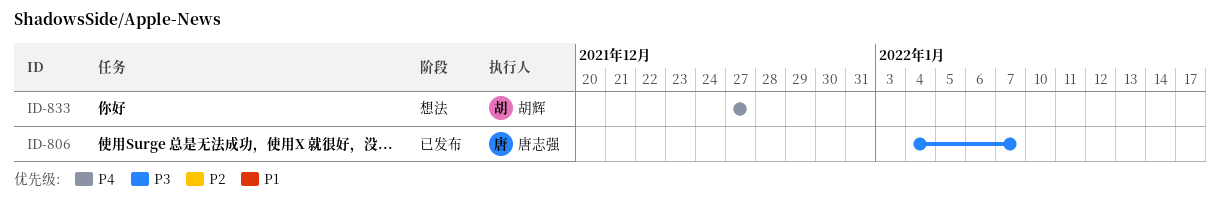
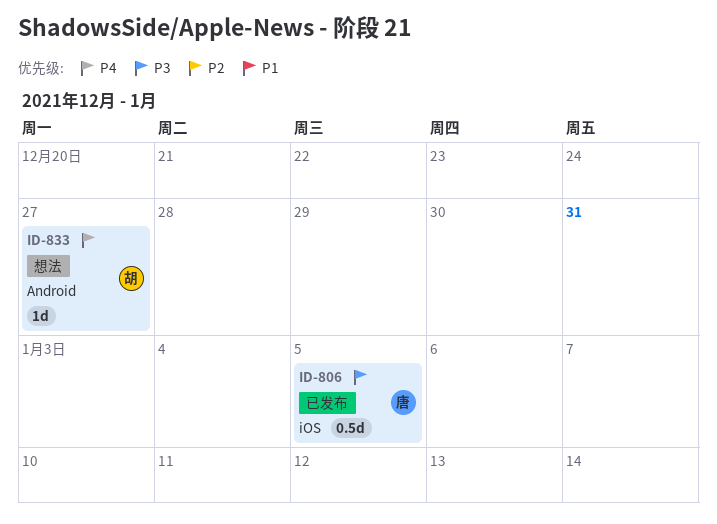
ID-806, due: Jan 7 -> Jan 5

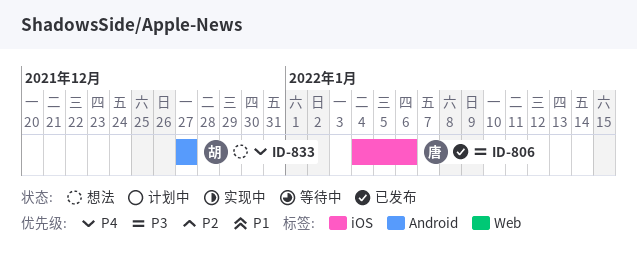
ID-806, due: Jan 5 -> Jan 6

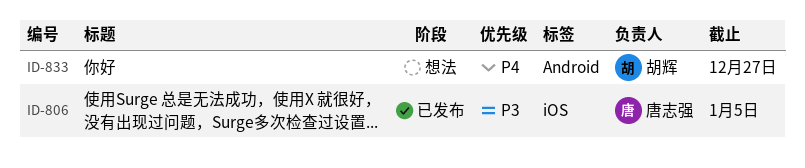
ID-806, due: Jan 6 -> Jan 5

